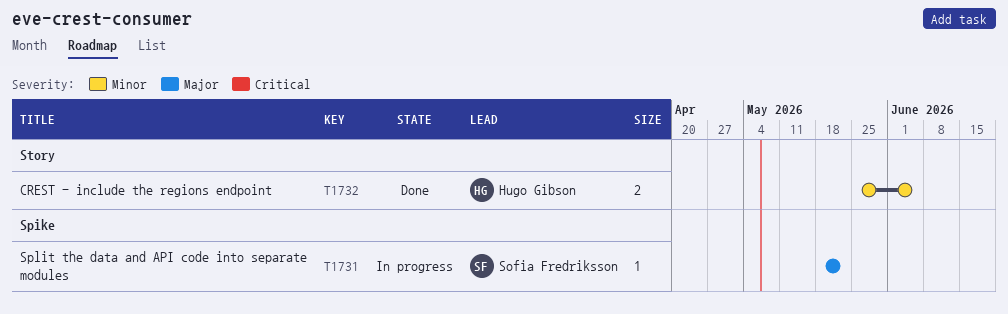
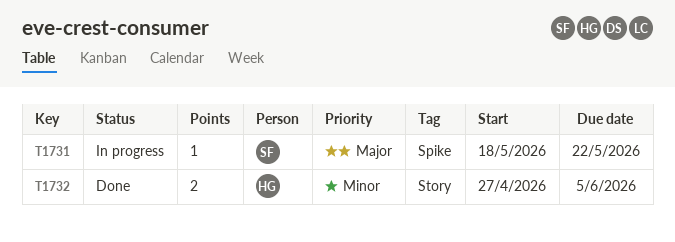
T1732, start: May 25 -> Apr 27

